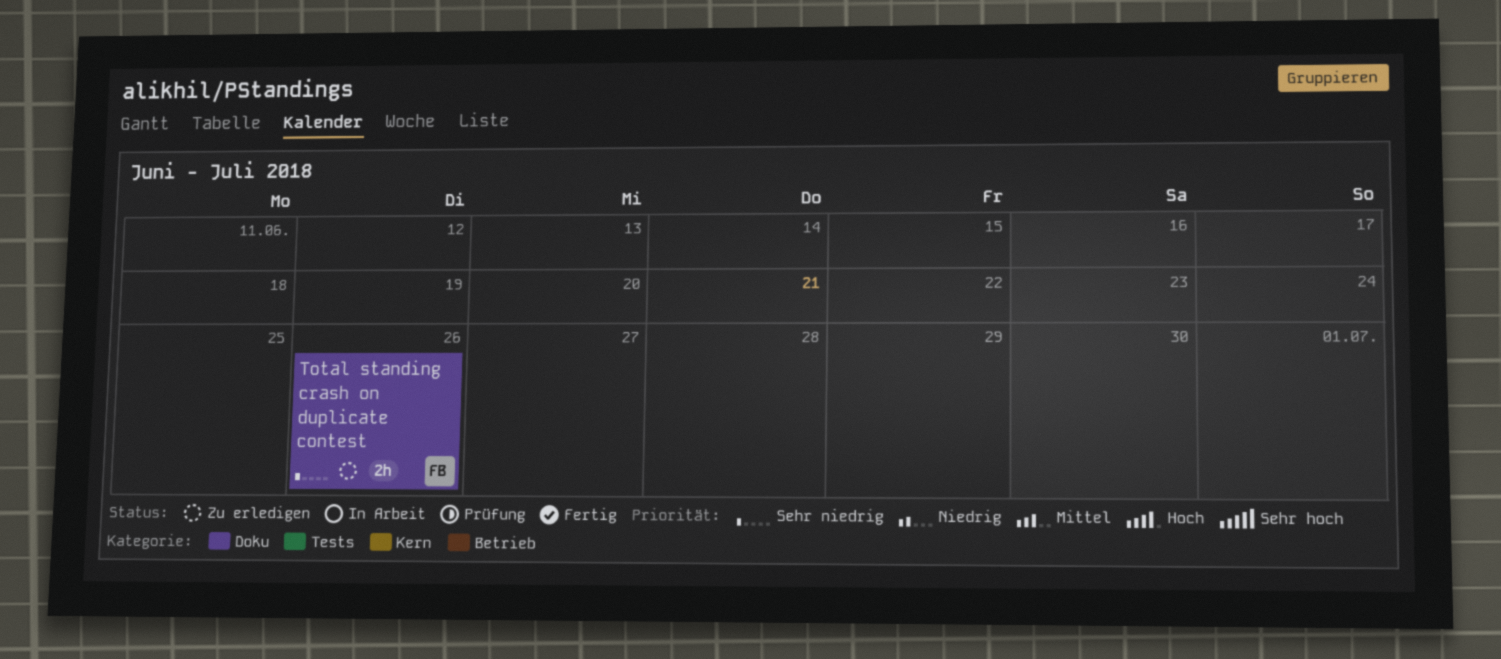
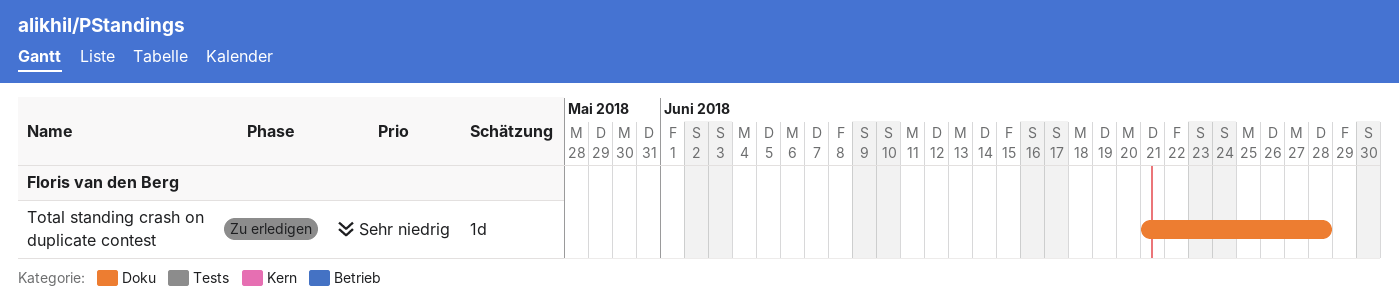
Total standing crash on duplicate contest, estimate: 2h -> 1d
Total standing crash on duplicate contest, due: Jun 26 -> Jun 28

